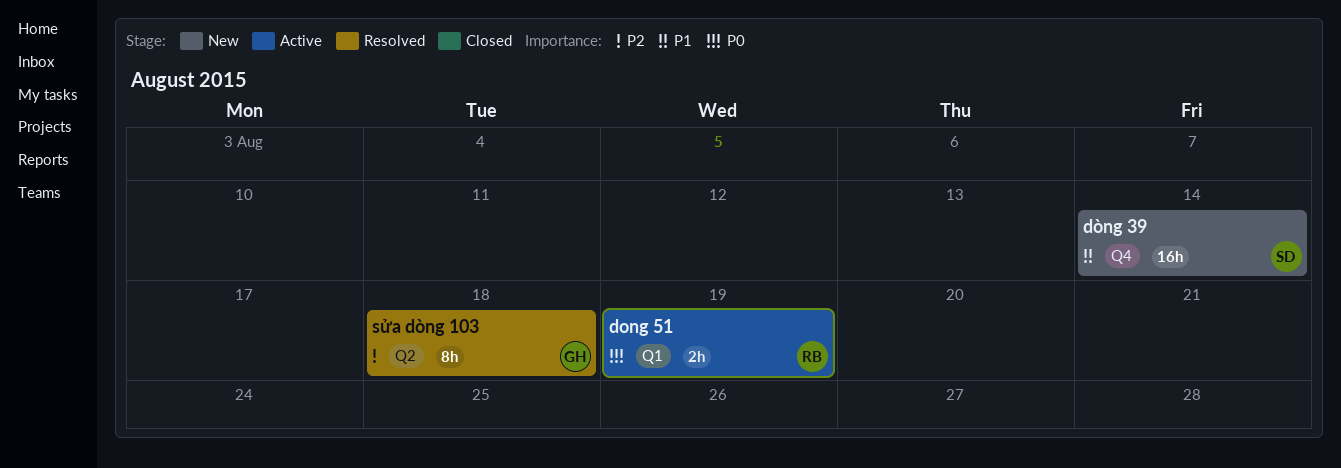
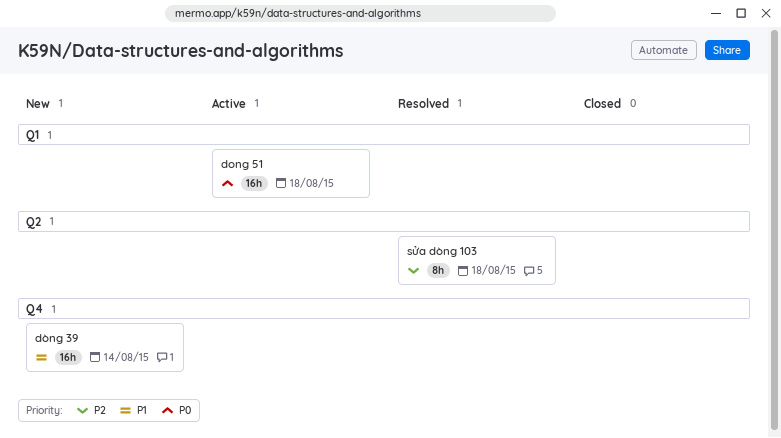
dong 51, estimate: 2h -> 16h
dong 51, due: Aug 19 -> Aug 18

